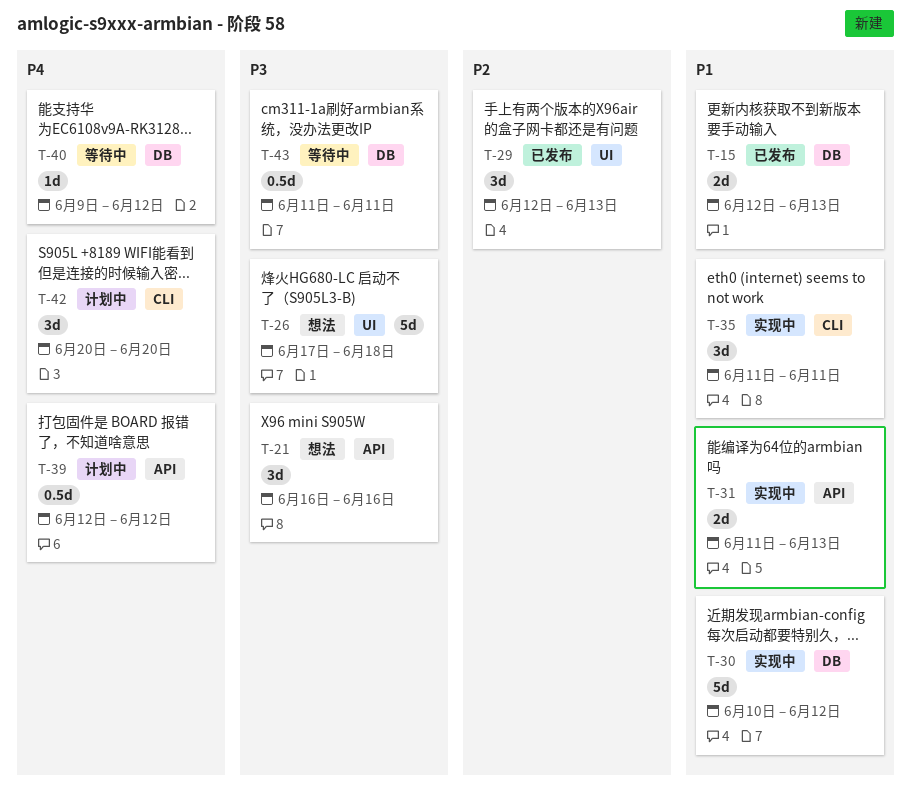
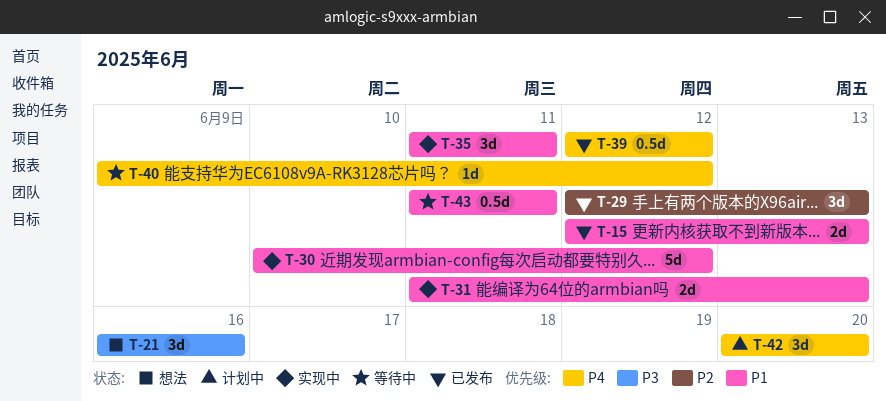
T-26: present -> none
T-39, status: 计划中 -> 已发布
T-43, priority: P3 -> P1

